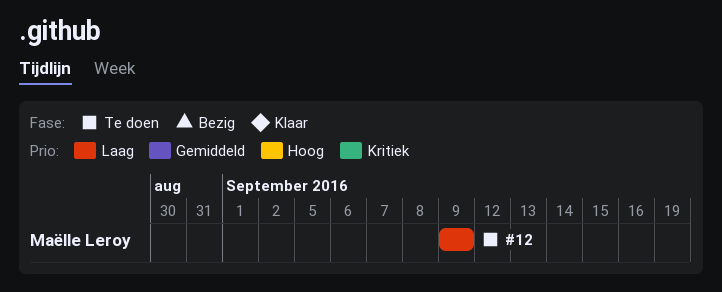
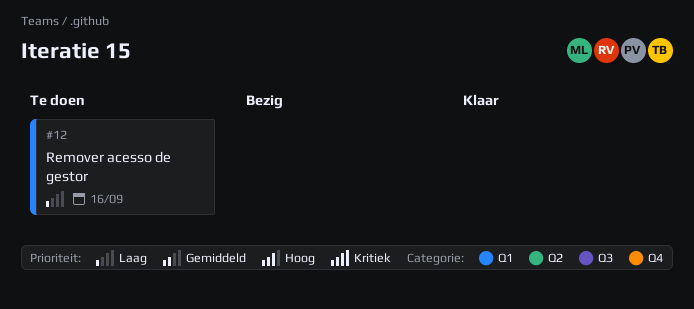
#12, due: Sep 9 -> Sep 16

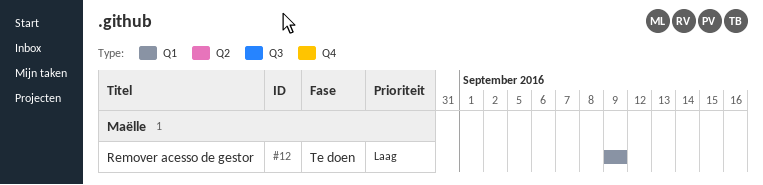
#12, due: Sep 16 -> Sep 9

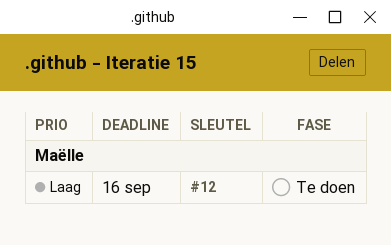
#12, due: Sep 9 -> Sep 16

